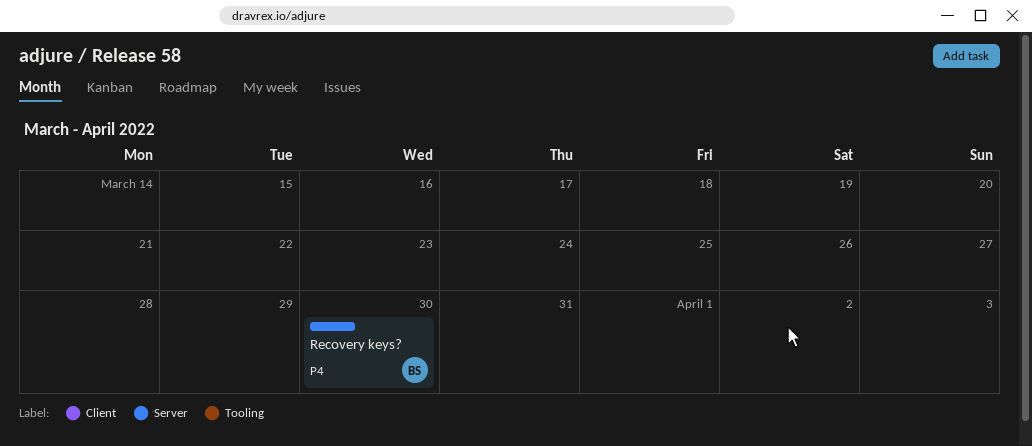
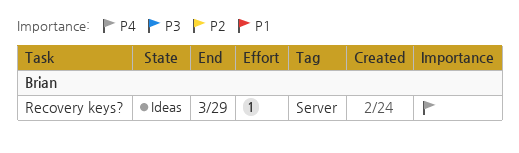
Recovery keys?, due: Mar 30 -> Mar 29

